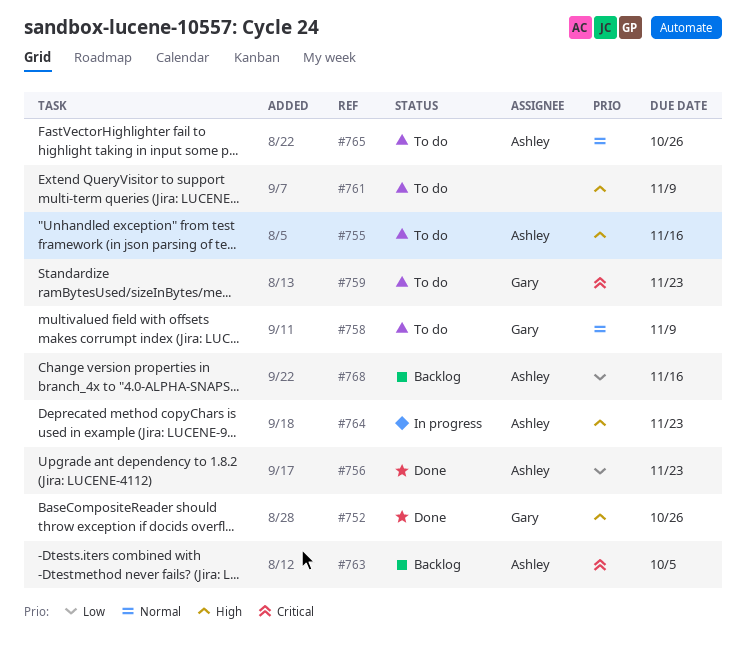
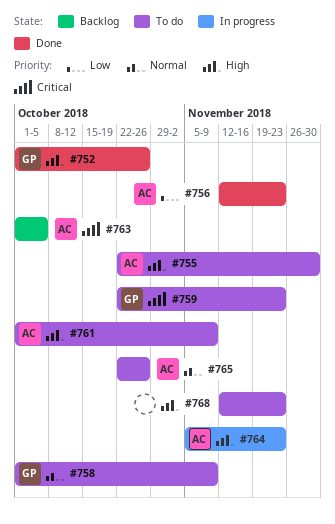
#755, due: Nov 16 -> Nov 30
#761, owner: none -> Ashley
#768, status: Backlog -> To do
#768, owner: Ashley -> none
#768, priority: Low -> High
#768, due: Nov 16 -> Nov 23

